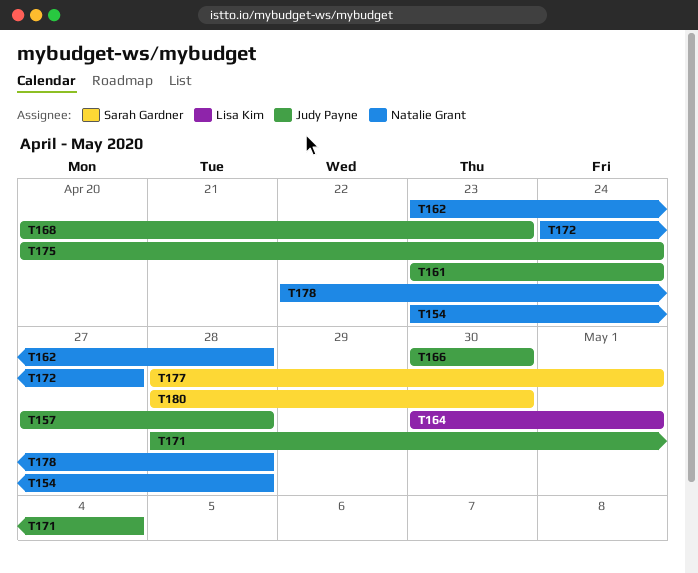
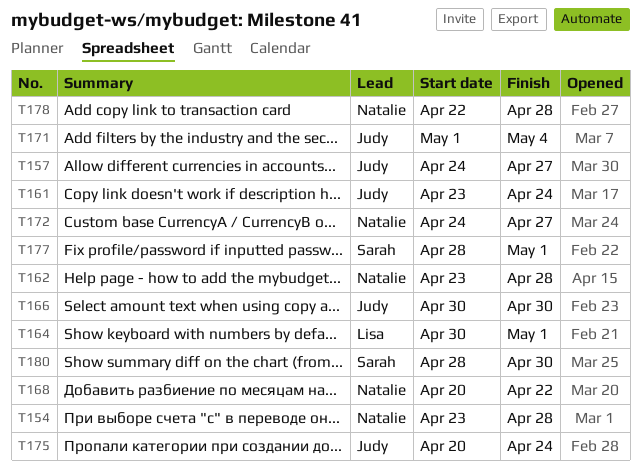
T157, start: Apr 27 -> Apr 24
T157, due: Apr 28 -> Apr 27
T168, owner: Judy Payne -> Natalie Grant
T168, due: Apr 23 -> Apr 22
T171, start: Apr 28 -> May 1

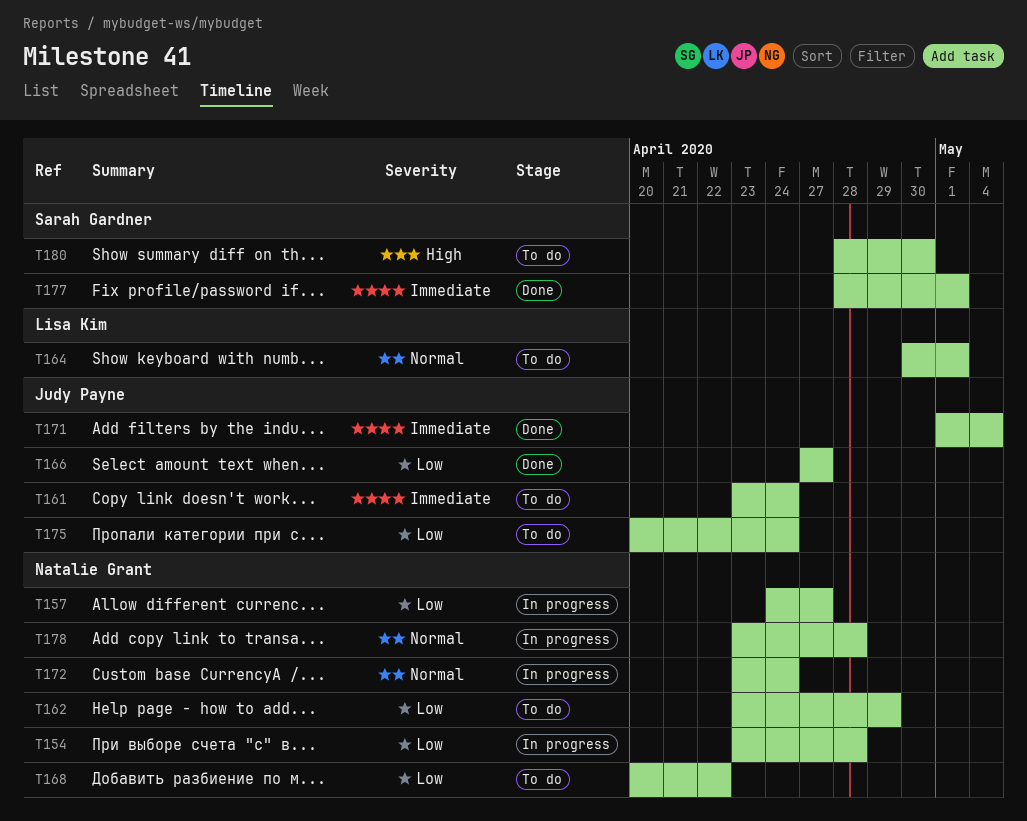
T157, owner: Judy Payne -> Natalie Grant
T162, due: Apr 28 -> Apr 29
T166, start: Apr 30 -> Apr 27
T166, due: Apr 30 -> Apr 27
T172, start: Apr 24 -> Apr 23
T172, due: Apr 27 -> Apr 24
T178, start: Apr 22 -> Apr 23

